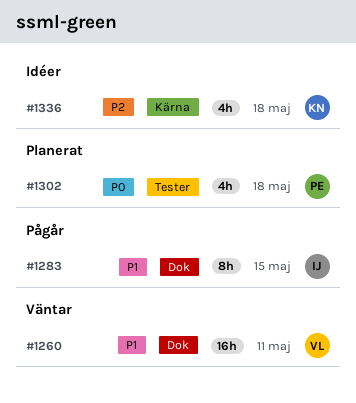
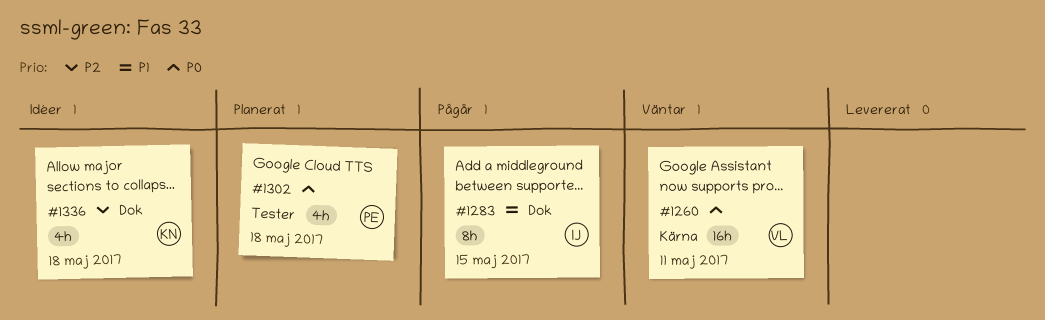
#1260, priority: P1 -> P0
#1260, label: Dok -> Kärna
#1336, label: Kärna -> Dok

